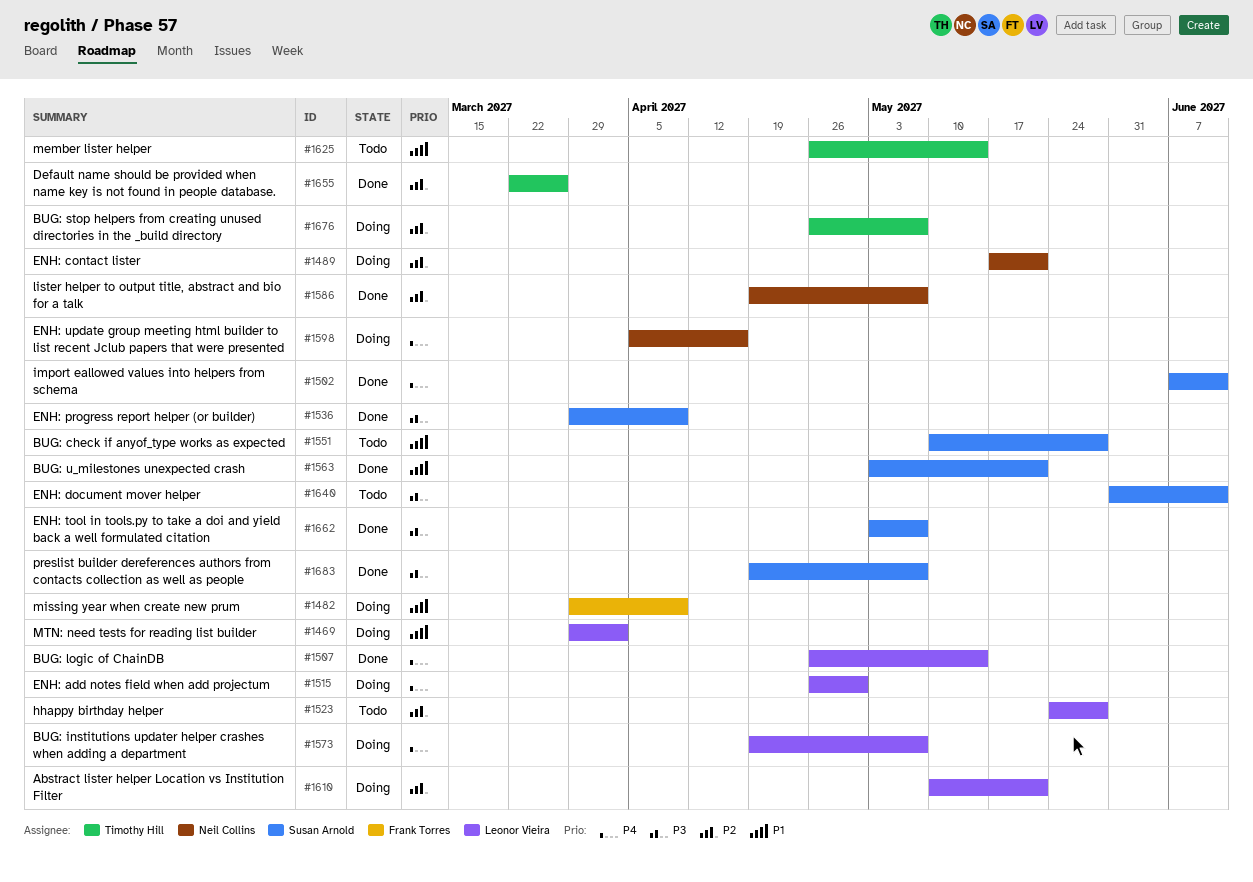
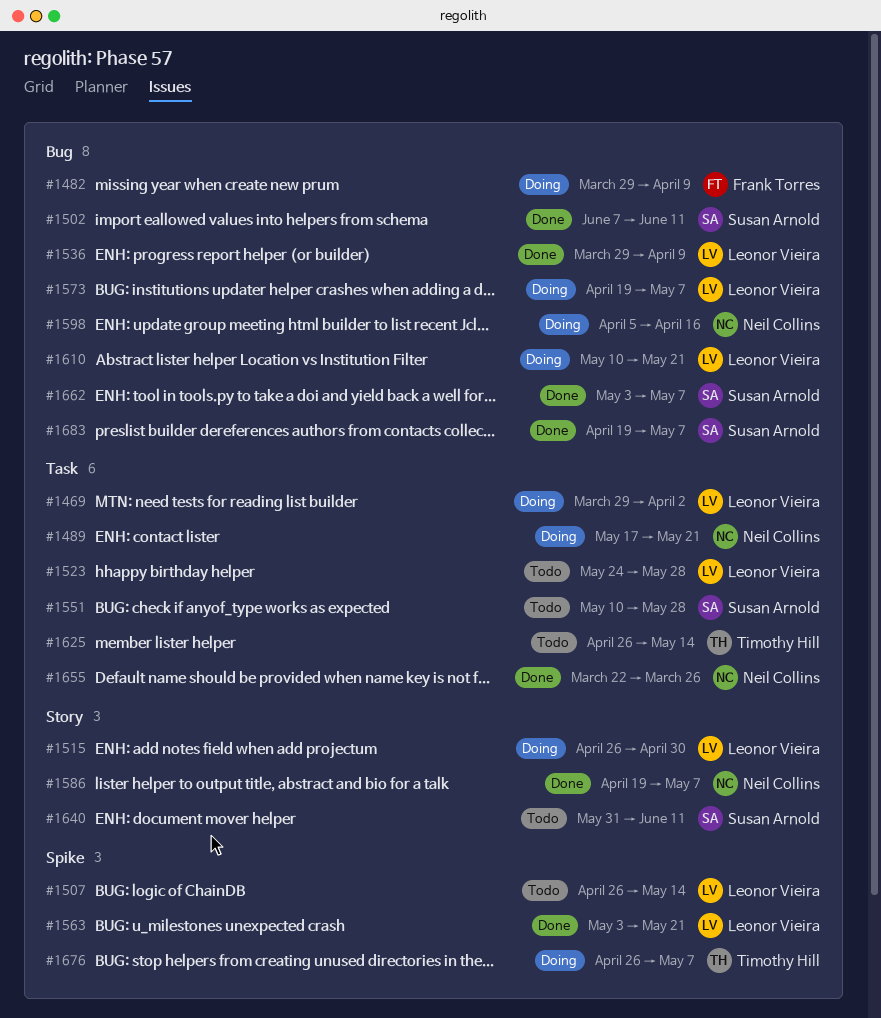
#1507, status: Done -> Todo
#1536, owner: Susan Arnold -> Leonor Vieira
#1563, owner: Susan Arnold -> Leonor Vieira
#1655, owner: Timothy Hill -> Neil Collins

